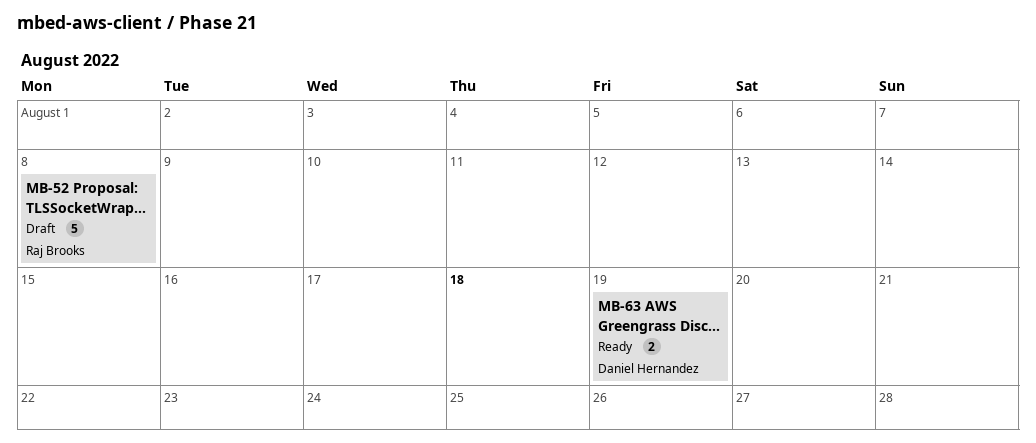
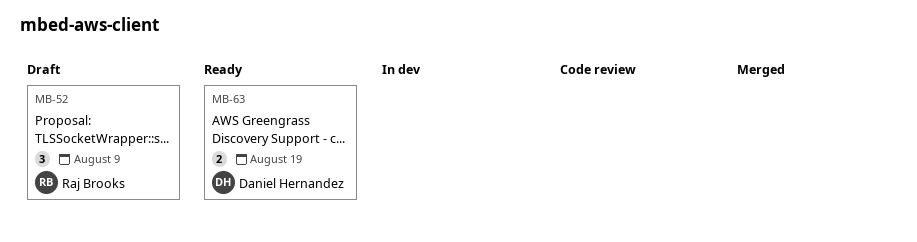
MB-52, estimate: 5 -> 3
MB-52, due: Aug 8 -> Aug 9

